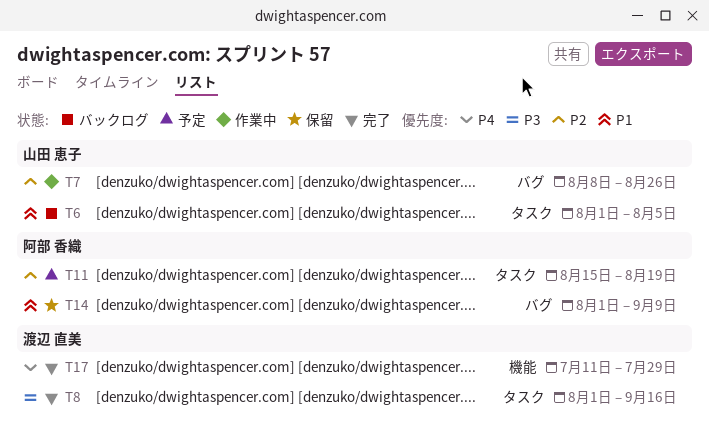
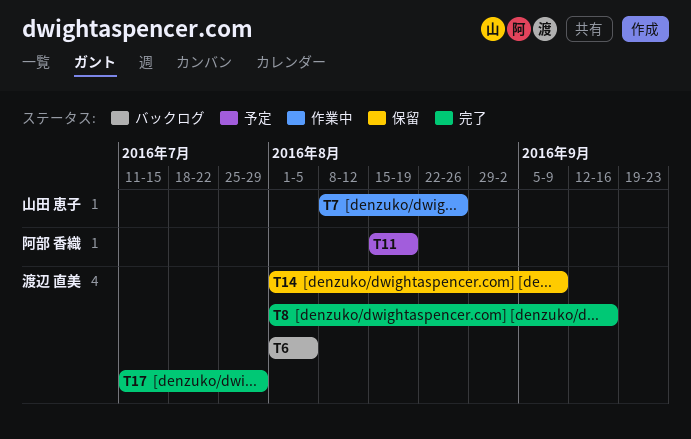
T6, owner: 山田 恵子 -> 渡辺 直美
T14, owner: 阿部 香織 -> 渡辺 直美

